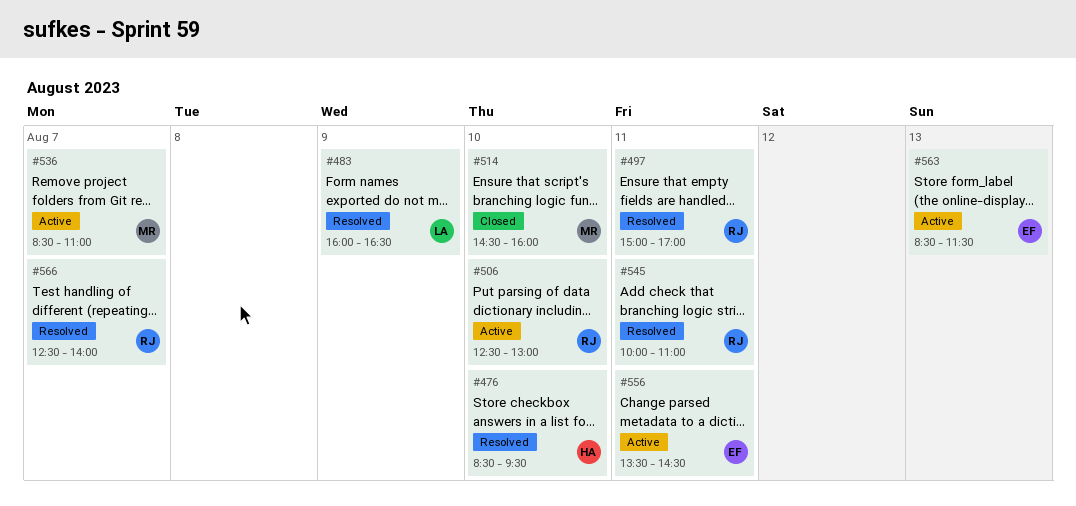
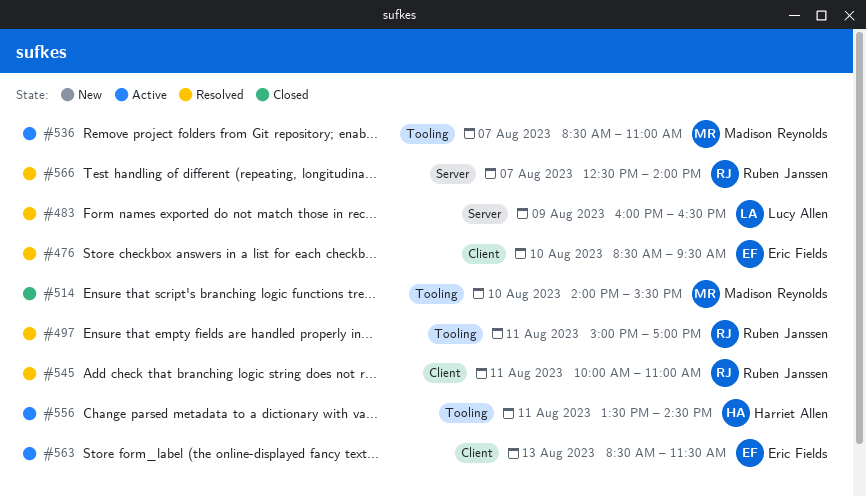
#476, owner: Harriet Allen -> Eric Fields
#506: present -> none
#514, begins: 14:30 -> 14:00
#514, ends: 16:00 -> 15:30
#556, owner: Eric Fields -> Harriet Allen

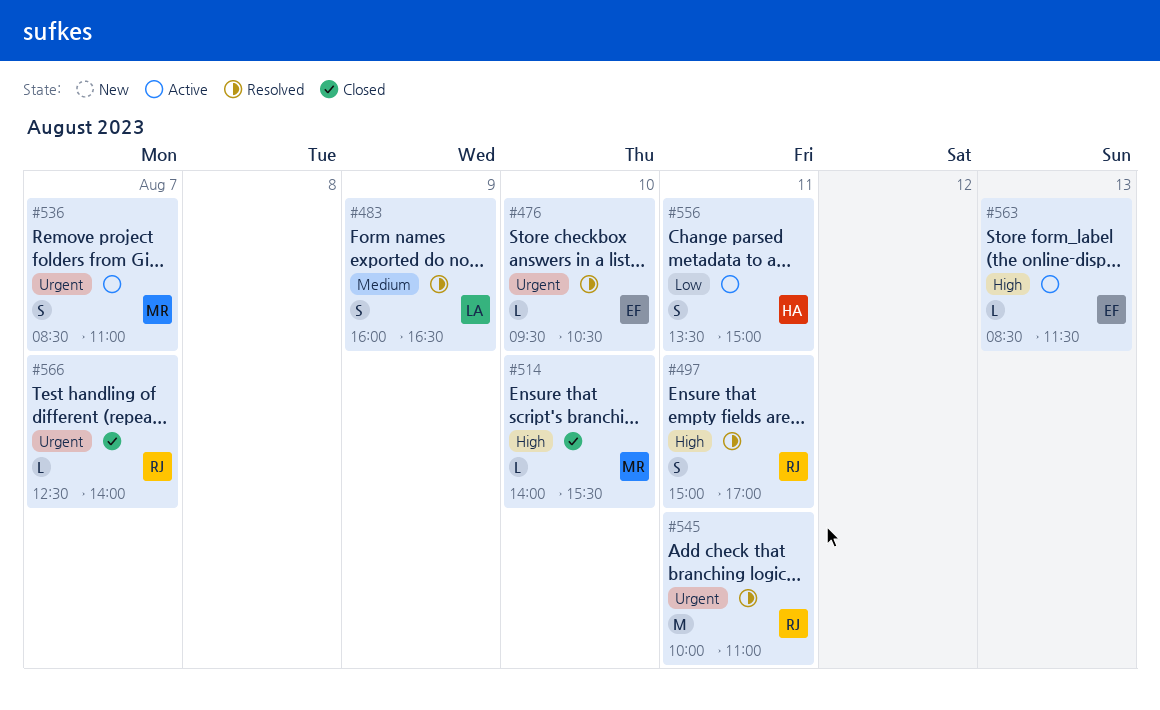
#476, begins: 08:30 -> 09:30
#476, ends: 09:30 -> 10:30
#556, ends: 14:30 -> 15:00
#566, status: Resolved -> Closed

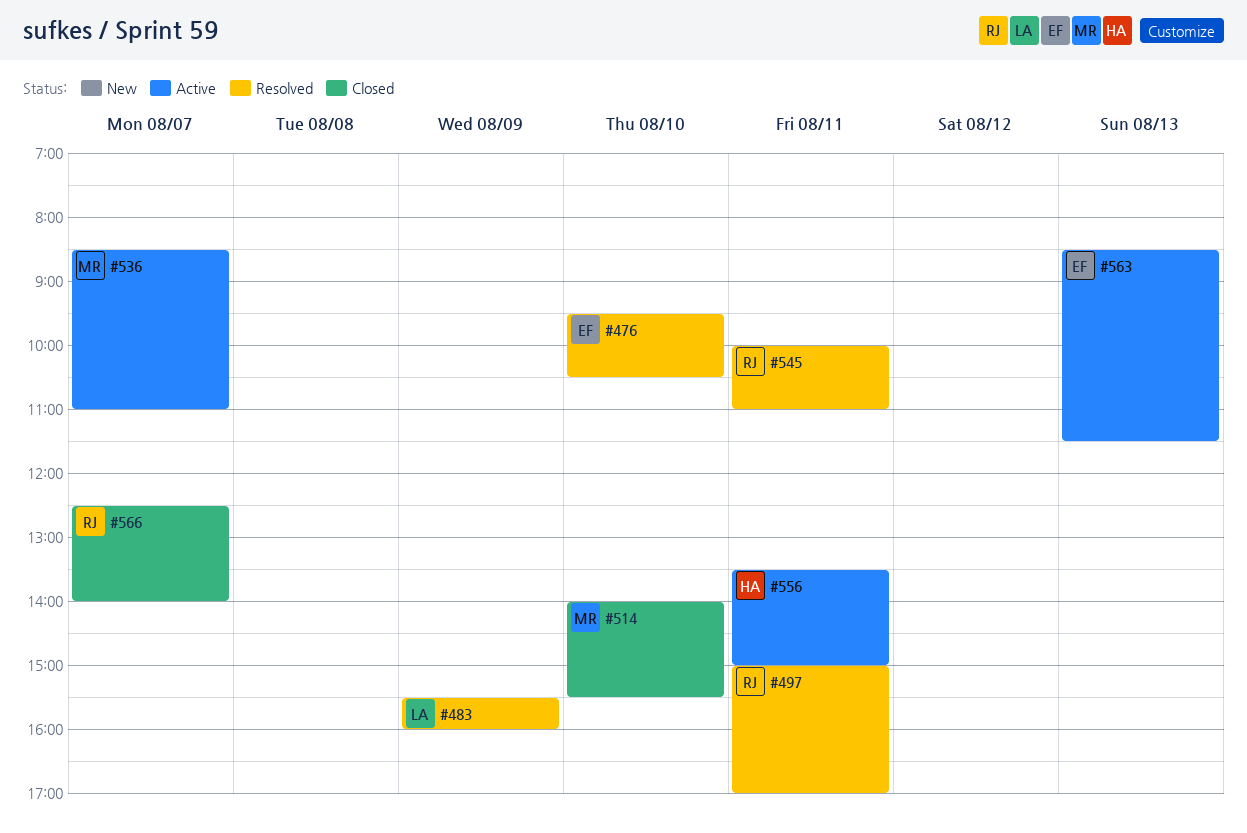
#483, begins: 16:00 -> 15:30
#483, ends: 16:30 -> 16:00

